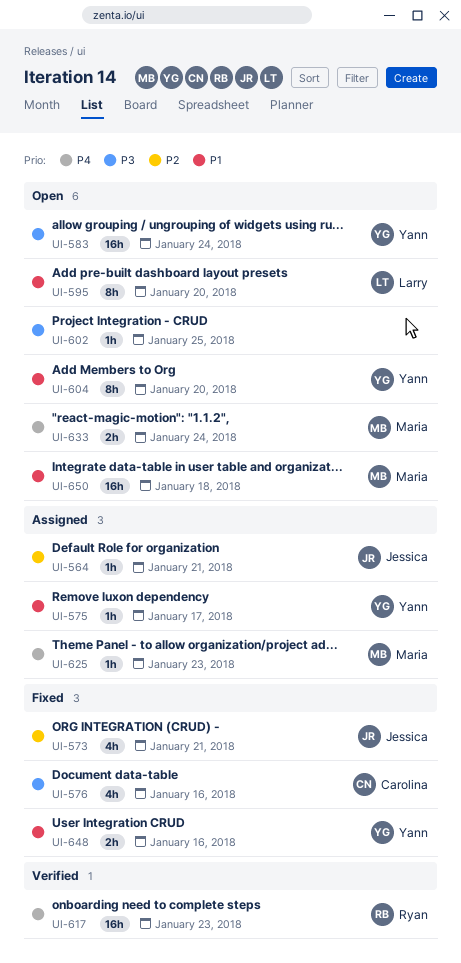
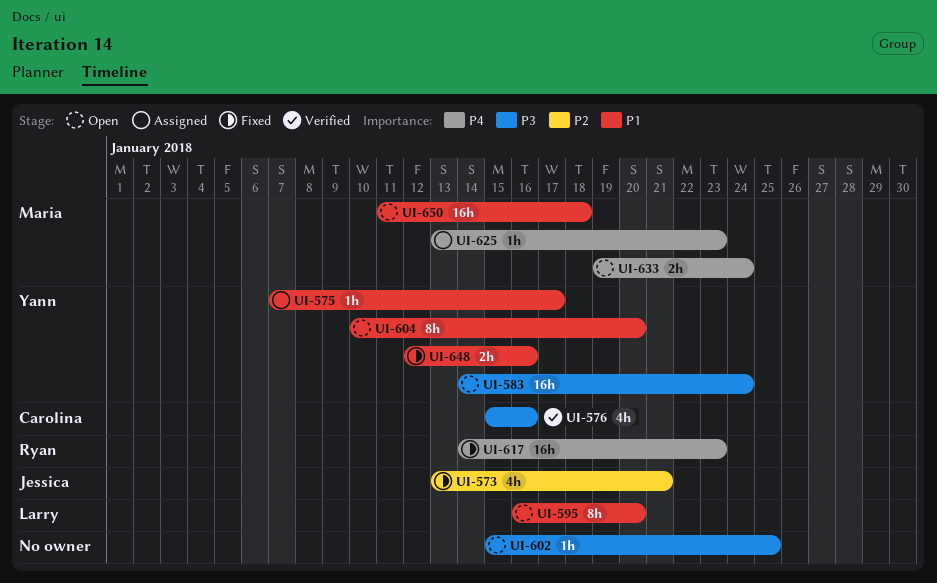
UI-564: present -> none
UI-576, status: Fixed -> Verified
UI-617, status: Verified -> Fixed

